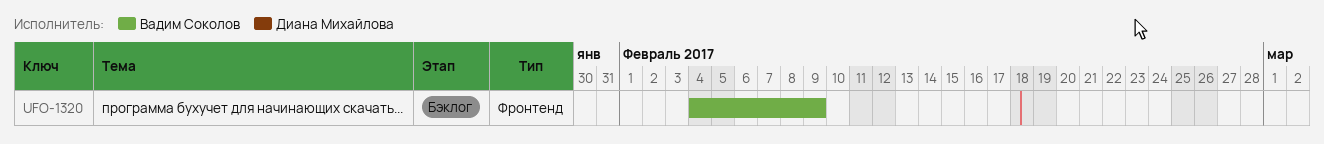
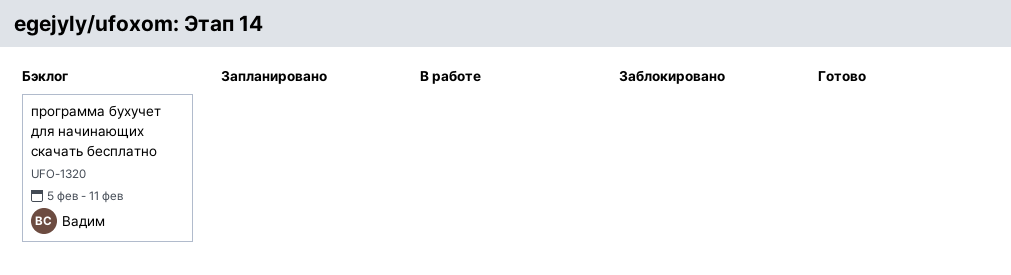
UFO-1320, start: Feb 4 -> Feb 5
UFO-1320, due: Feb 9 -> Feb 11

